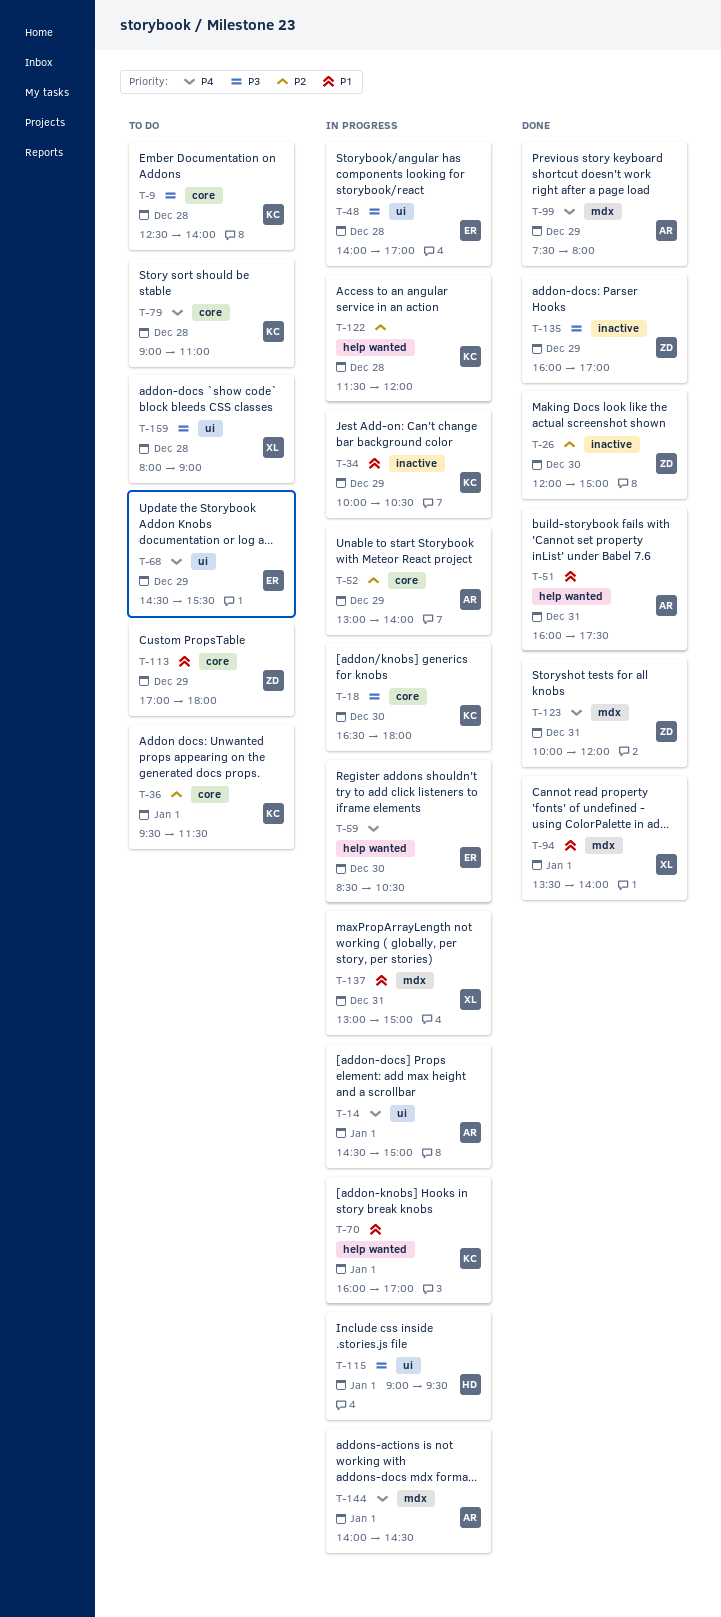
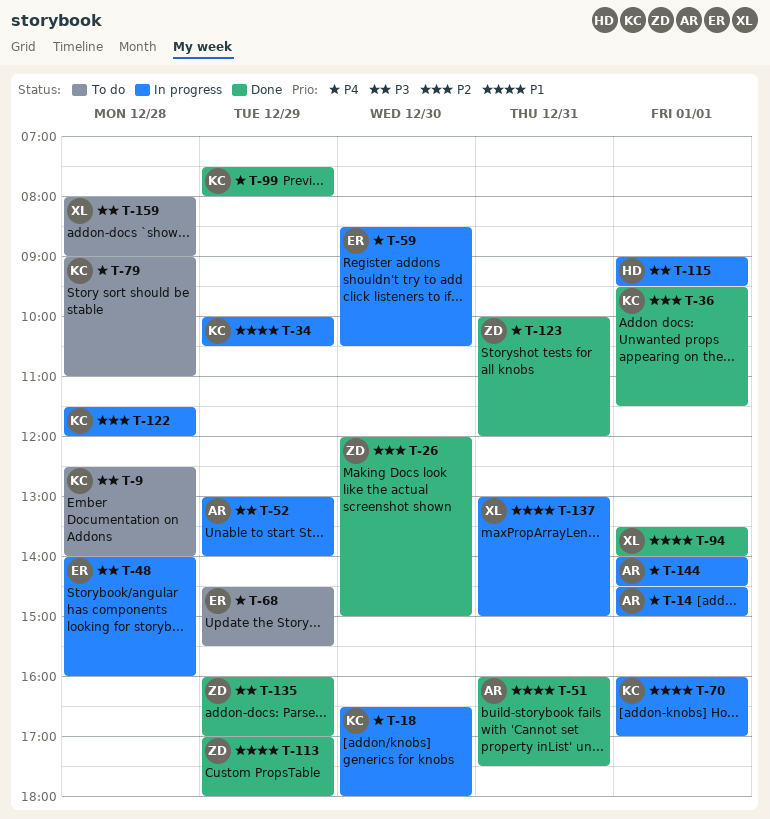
T-18, priority: P3 -> P4
T-36, status: To do -> Done
T-48, ends: 17:00 -> 16:00
T-52, priority: P2 -> P3
T-99, owner: AR -> KC
T-113, status: To do -> Done

